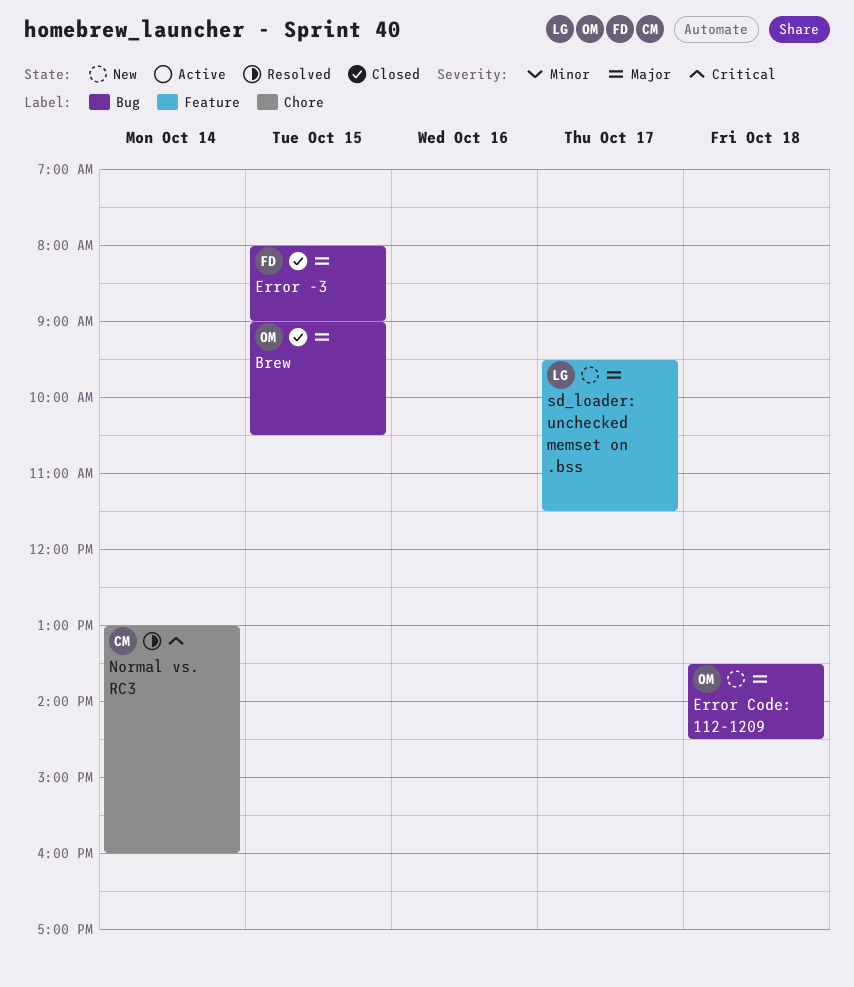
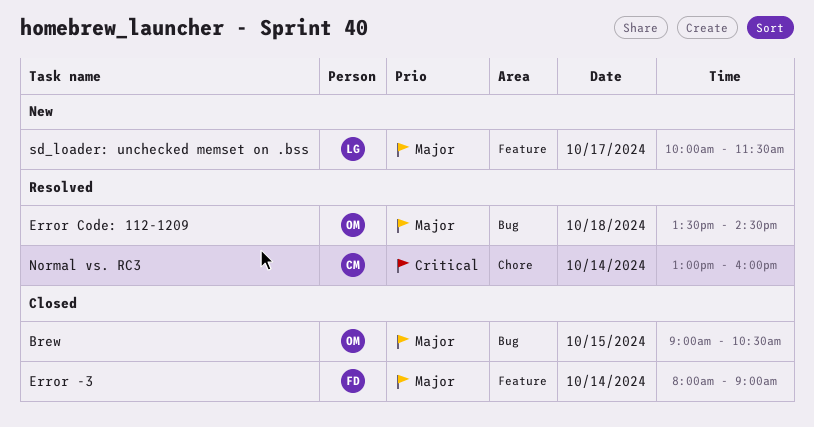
Error -3, label: Bug -> Feature
Error -3, day: Oct 15 -> Oct 14
Error Code: 112-1209, status: New -> Resolved
sd_loader: unchecked memset on .bss, begins: 09:30 -> 10:00

